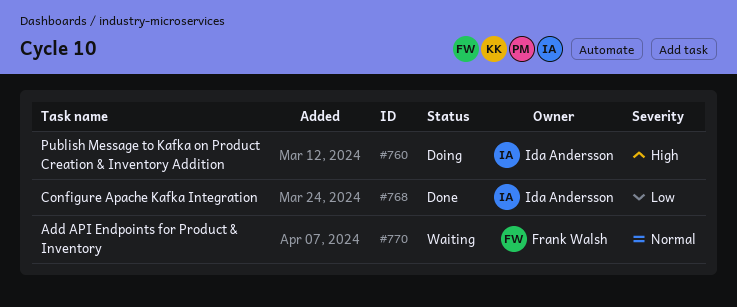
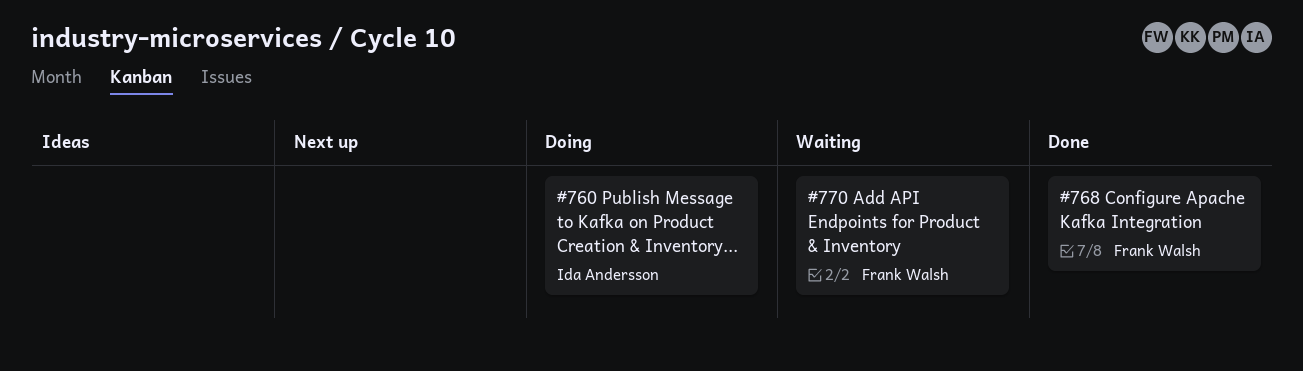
#768, owner: Ida Andersson -> Frank Walsh

